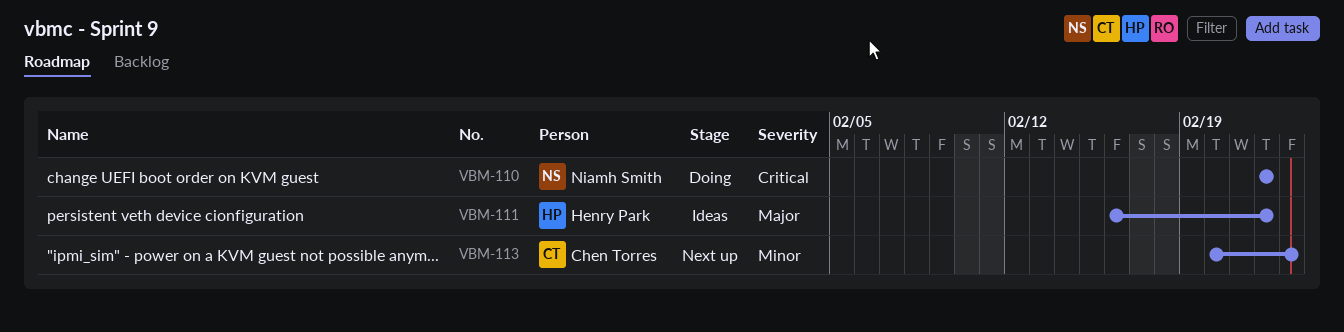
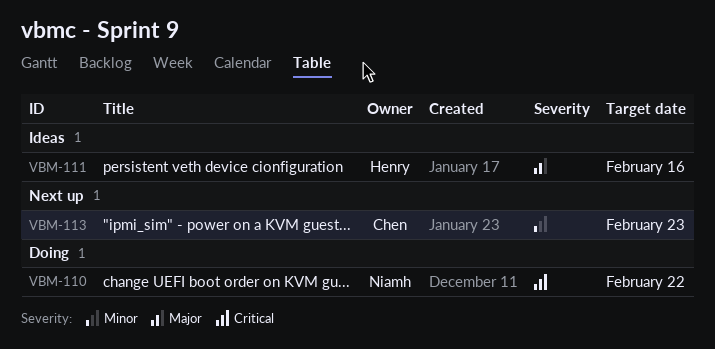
VBM-111, due: Feb 22 -> Feb 16

